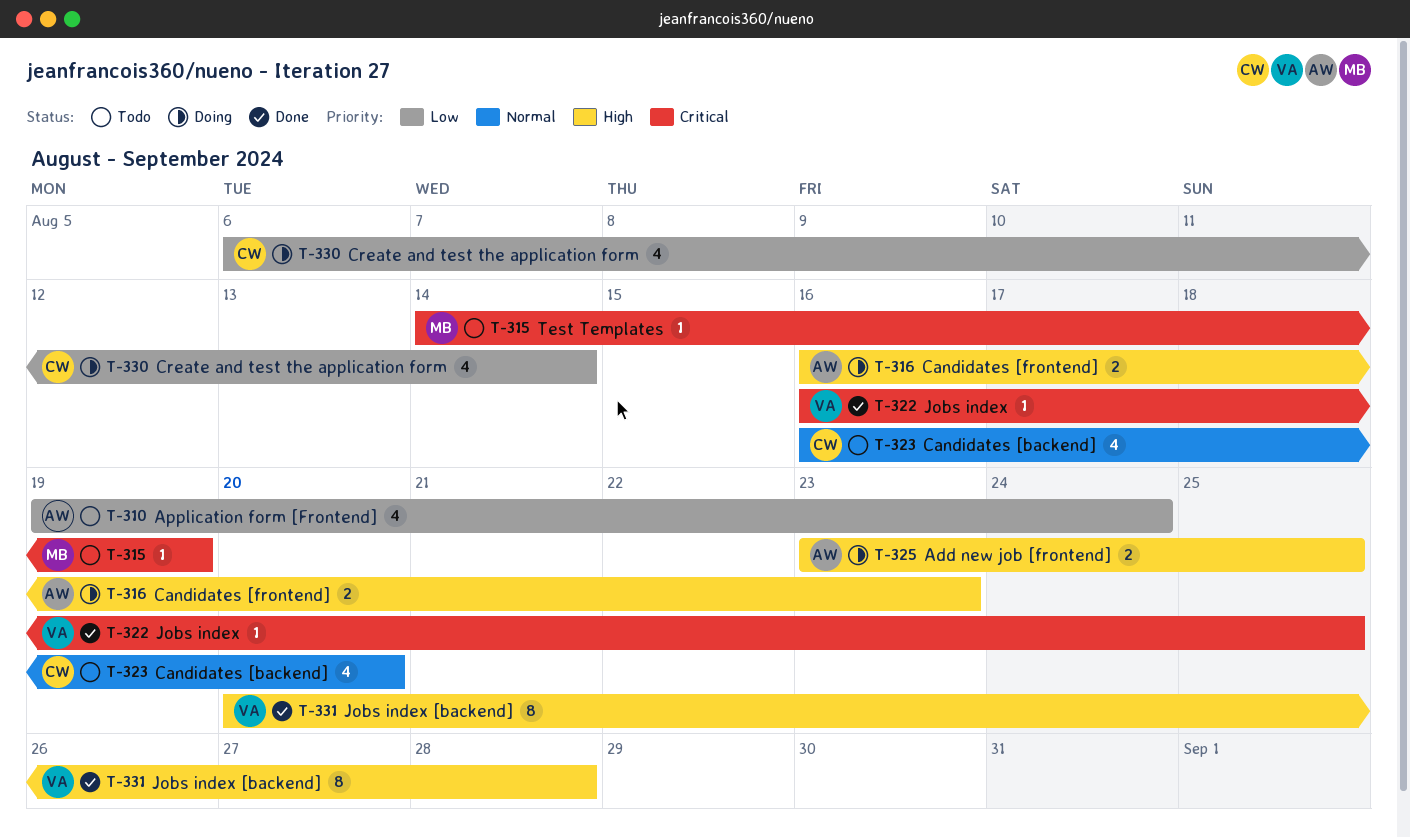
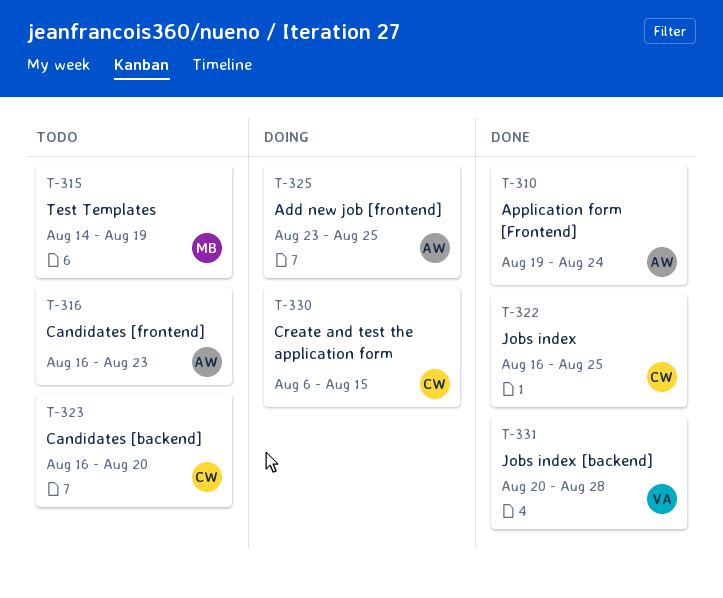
T-310, status: Todo -> Done
T-316, status: Doing -> Todo
T-322, owner: VA -> CW
T-330, due: Aug 14 -> Aug 15

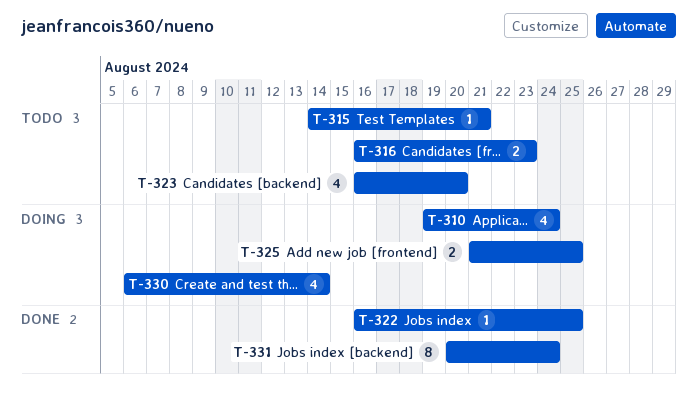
T-310, status: Done -> Doing
T-315, due: Aug 19 -> Aug 21
T-325, start: Aug 23 -> Aug 21
T-330, due: Aug 15 -> Aug 14
T-331, due: Aug 28 -> Aug 24

